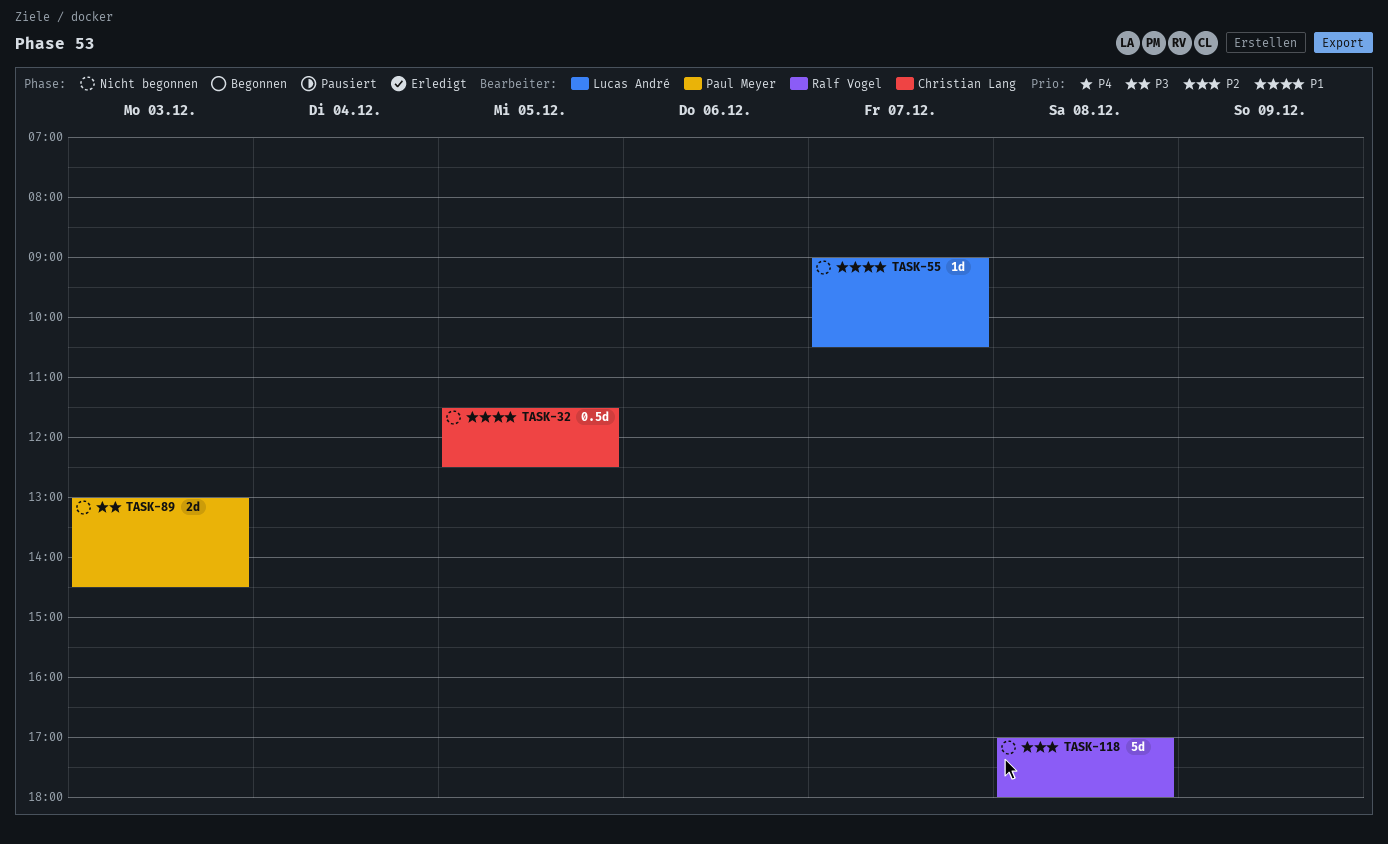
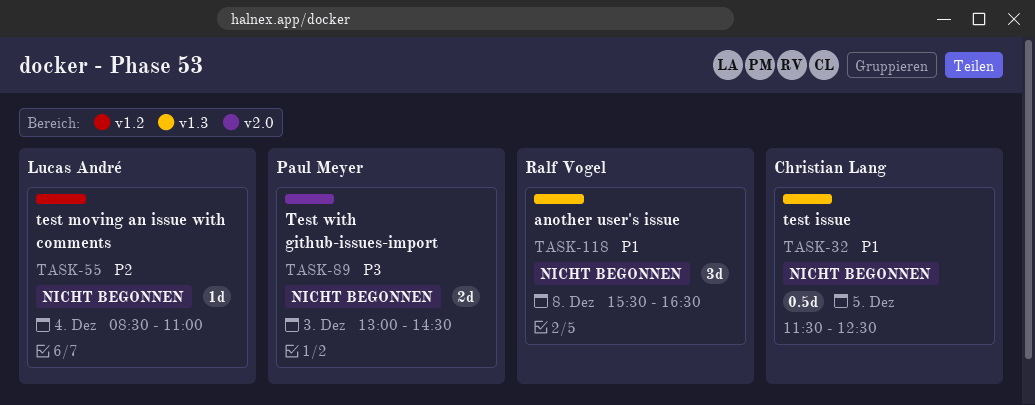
TASK-55, priority: P1 -> P2
TASK-55, day: Dec 7 -> Dec 4
TASK-55, begins: 09:00 -> 08:30
TASK-55, ends: 10:30 -> 11:00
TASK-118, priority: P2 -> P1
TASK-118, estimate: 5d -> 3d
TASK-118, begins: 17:00 -> 15:30
TASK-118, ends: 18:00 -> 16:30

